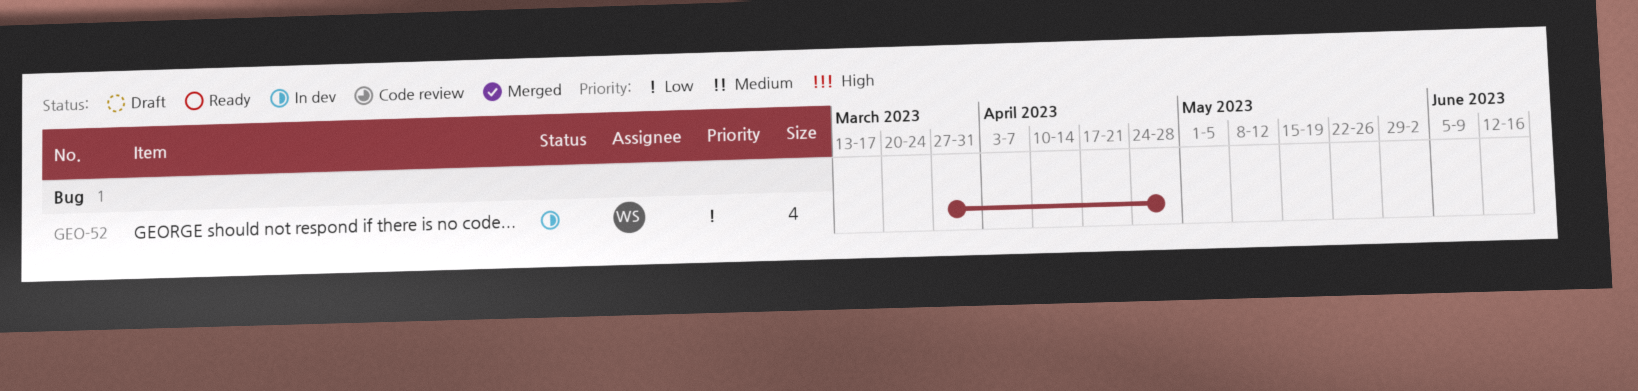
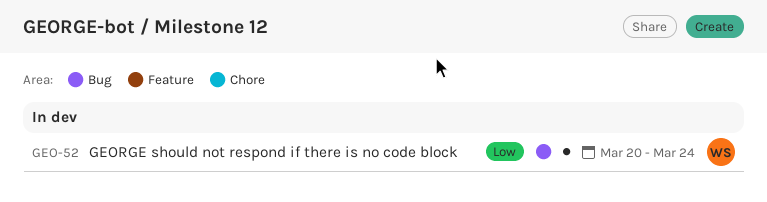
GEO-52, estimate: 4 -> 1
GEO-52, start: Mar 27 -> Mar 20
GEO-52, due: Apr 28 -> Mar 24

